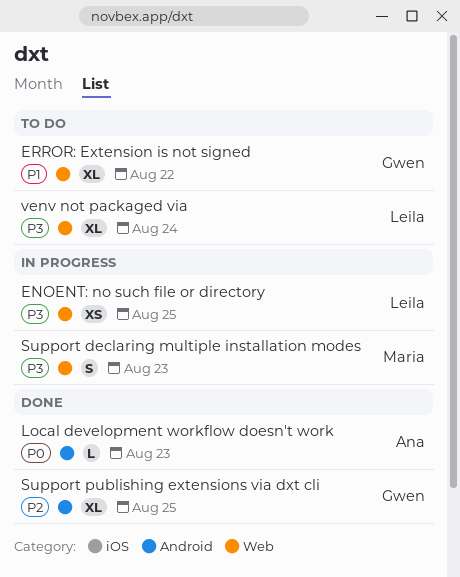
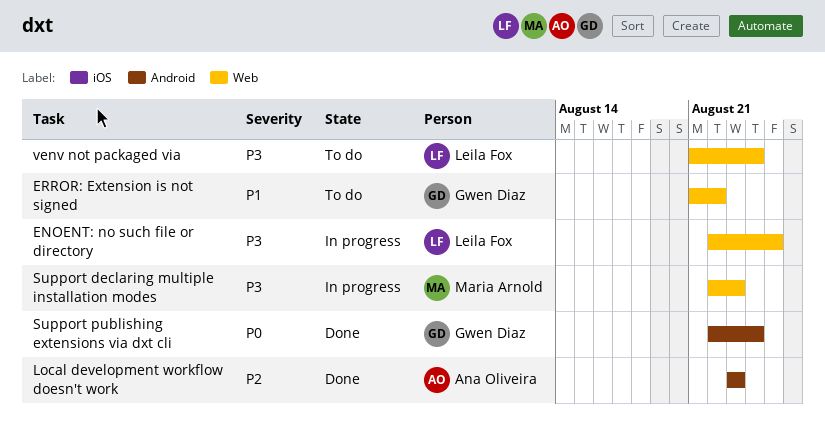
Local development workflow doesn't work, priority: P0 -> P2
Support publishing extensions via dxt cli, priority: P2 -> P0
Support publishing extensions via dxt cli, due: Aug 25 -> Aug 24

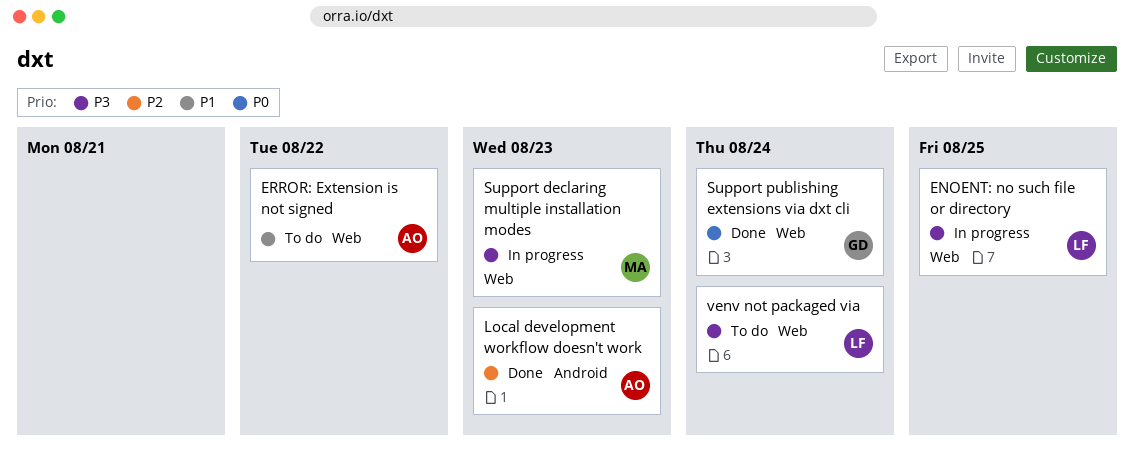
ERROR: Extension is not signed, owner: Gwen Diaz -> Ana Oliveira
Support publishing extensions via dxt cli, label: Android -> Web

